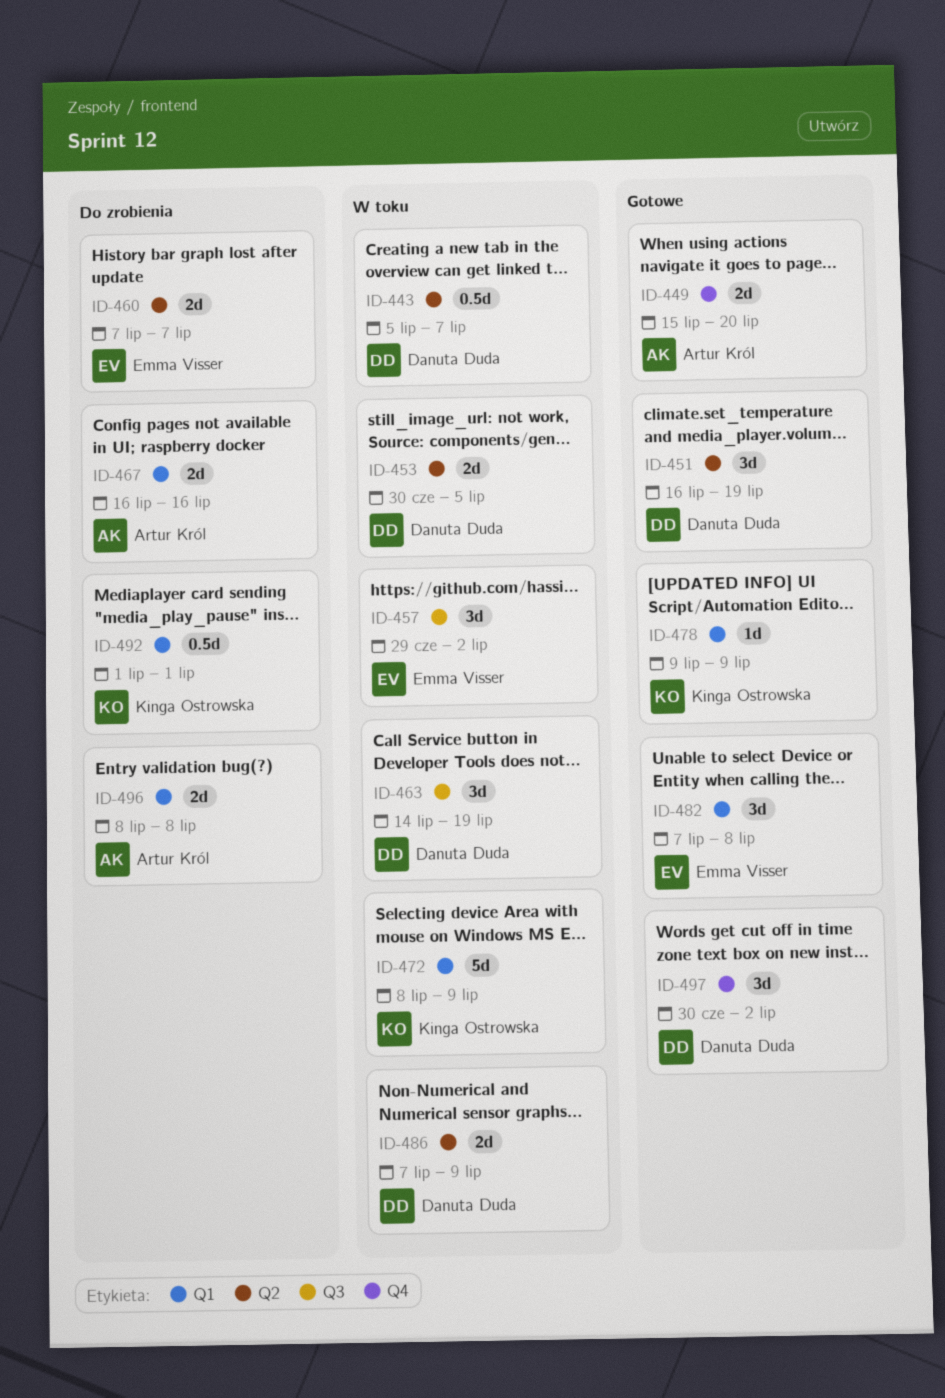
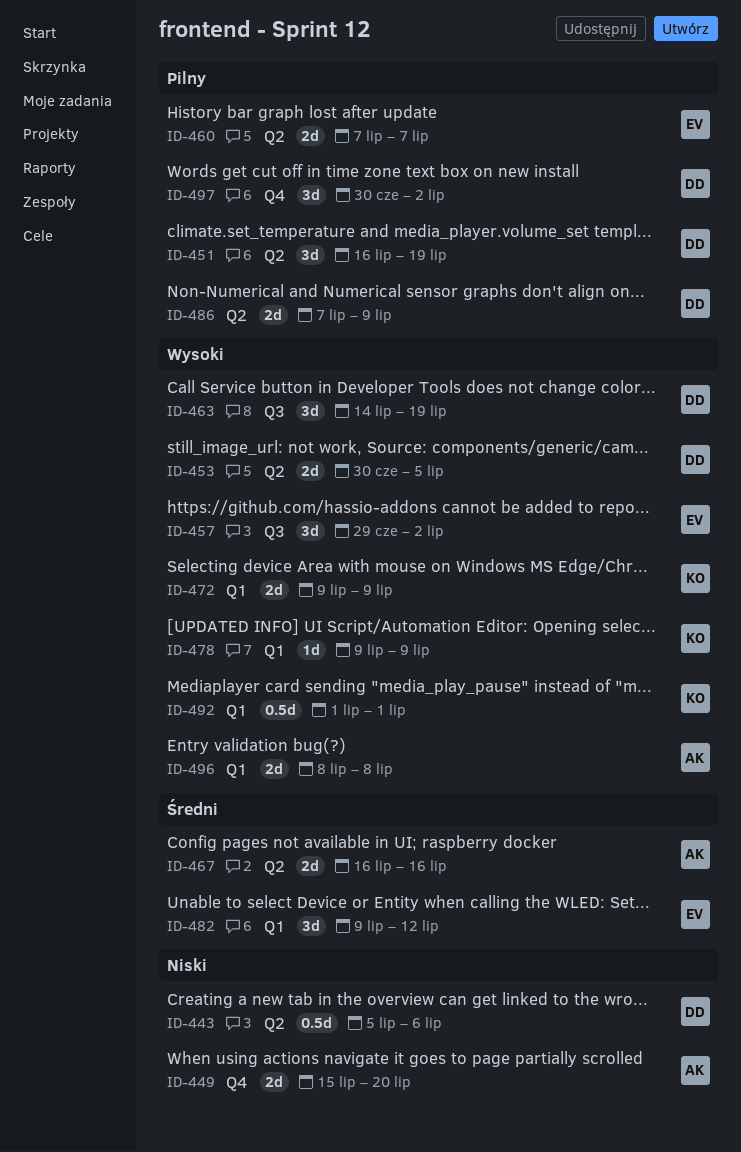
ID-443, due: Jul 7 -> Jul 6
ID-467, label: Q1 -> Q2
ID-472, estimate: 5d -> 2d
ID-472, start: Jul 8 -> Jul 9
ID-482, start: Jul 7 -> Jul 9
ID-482, due: Jul 8 -> Jul 12

